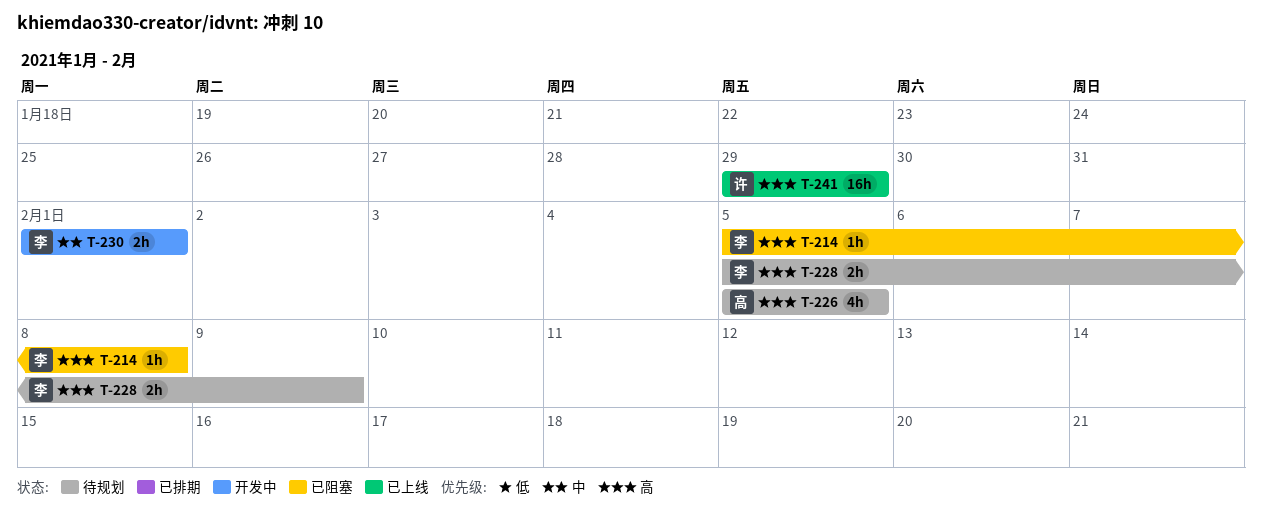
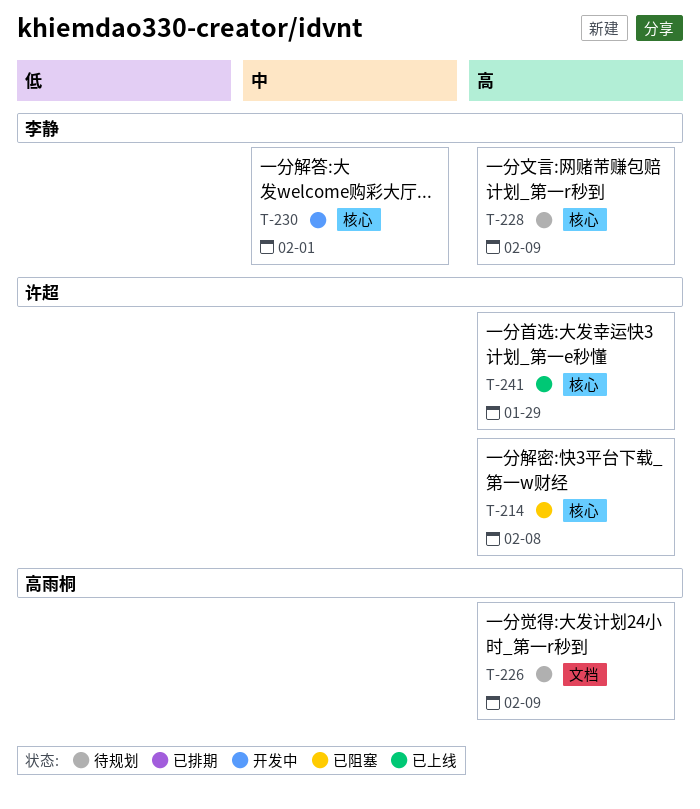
T-214, owner: 李静 -> 许超
T-226, due: Feb 5 -> Feb 9

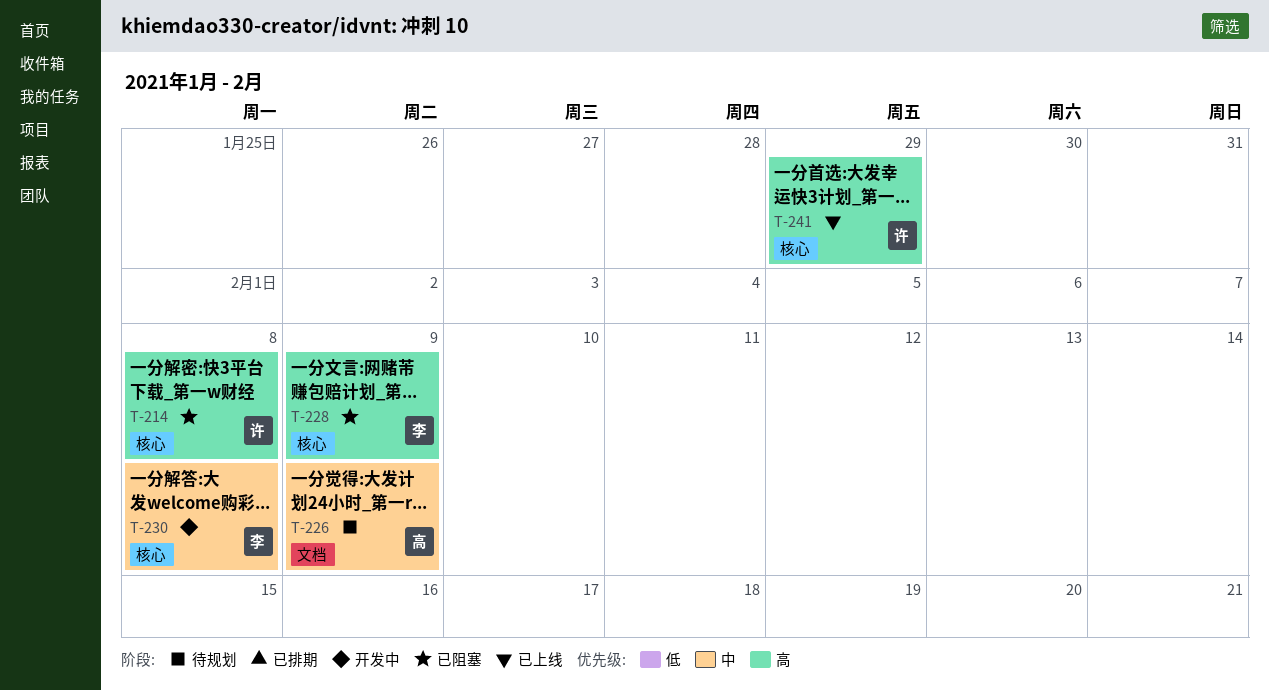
T-226, priority: 高 -> 中
T-228, status: 待规划 -> 已阻塞
T-230, due: Feb 1 -> Feb 8

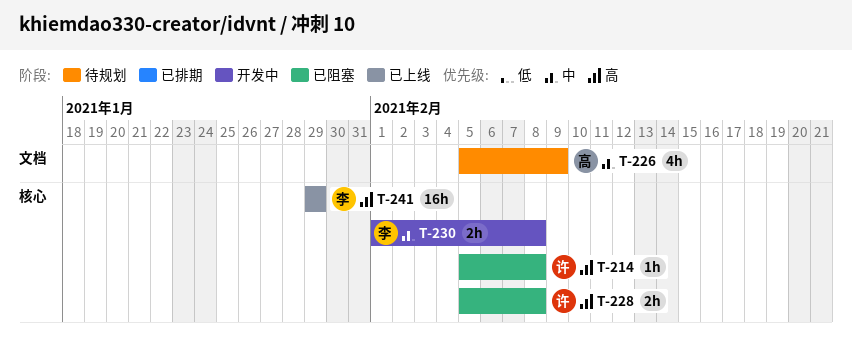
T-228, owner: 李 -> 许
T-228, due: Feb 9 -> Feb 8
T-241, owner: 许 -> 李

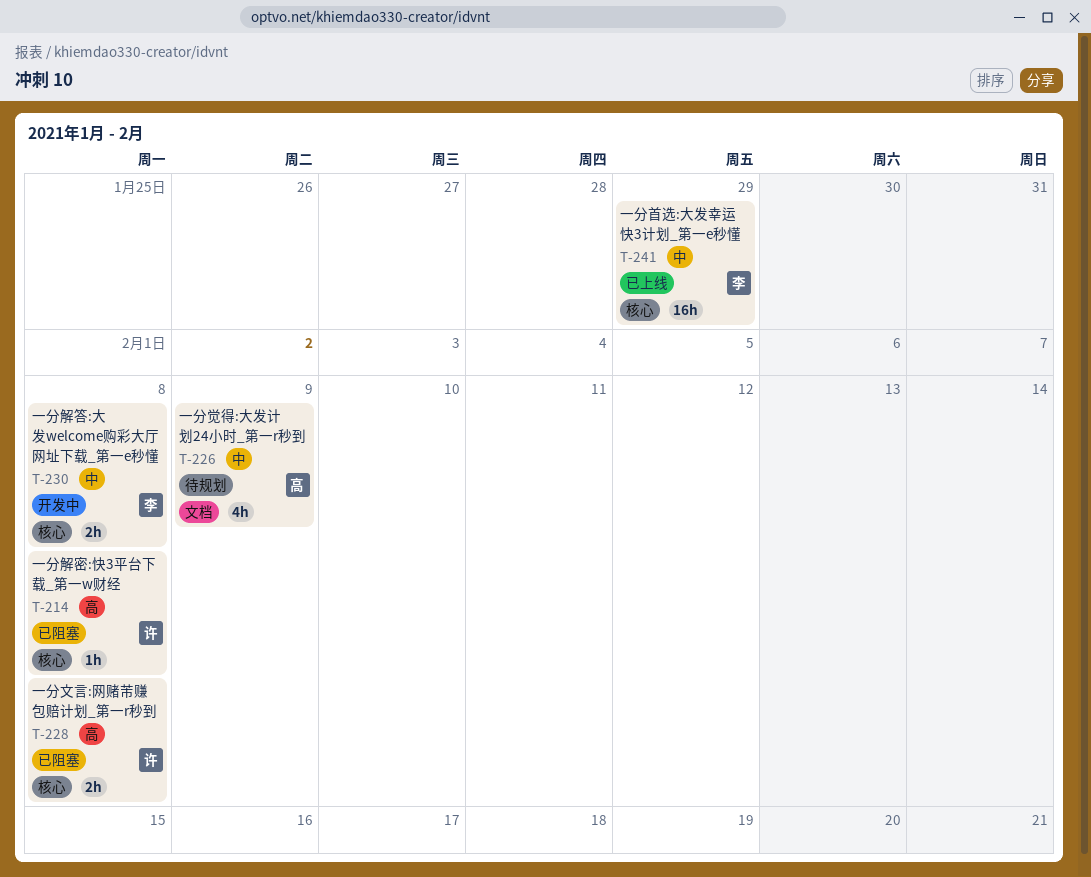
T-241, priority: 高 -> 中

